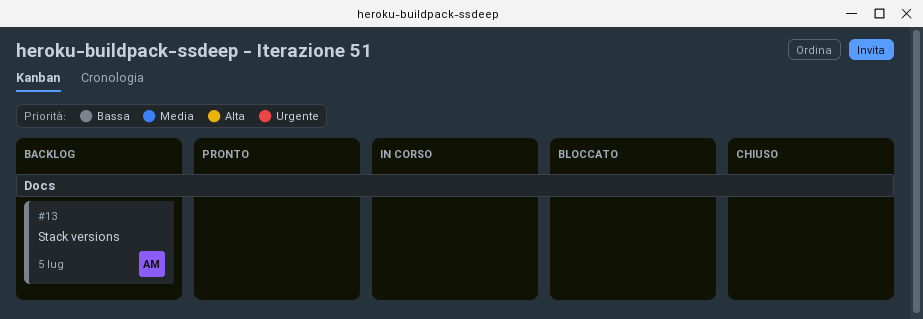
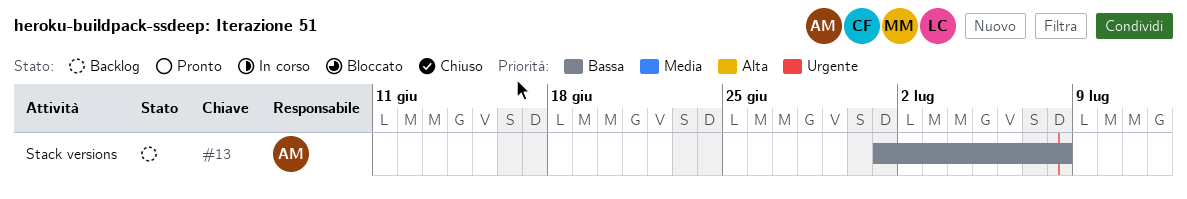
#13, due: Jul 5 -> Jul 8

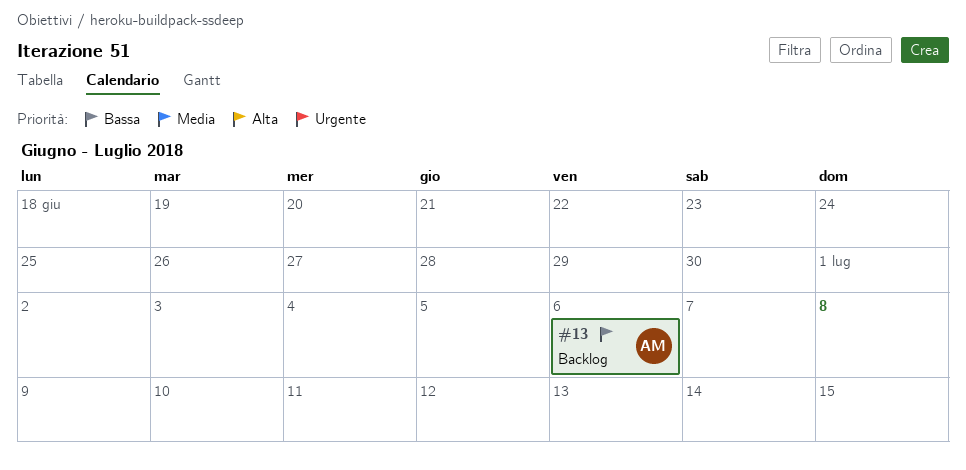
#13, due: Jul 8 -> Jul 6

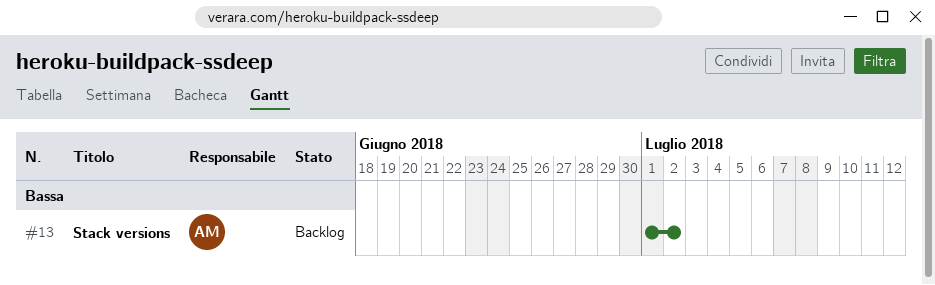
#13, due: Jul 6 -> Jul 2

